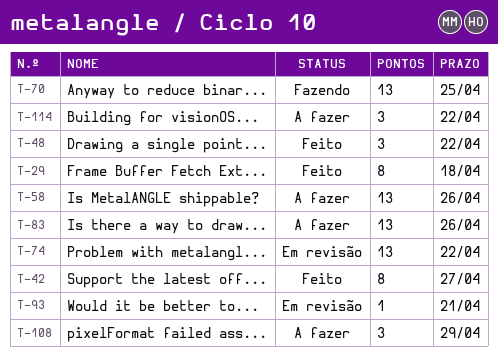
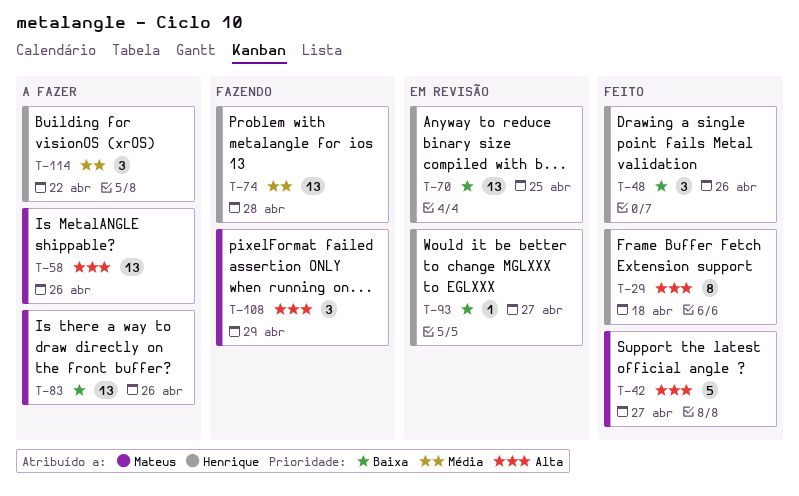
T-42, estimate: 8 -> 5
T-48, due: Apr 22 -> Apr 26
T-70, status: Fazendo -> Em revisão
T-74, status: Em revisão -> Fazendo
T-74, due: Apr 22 -> Apr 28
T-93, due: Apr 21 -> Apr 27
T-108, status: A fazer -> Fazendo

